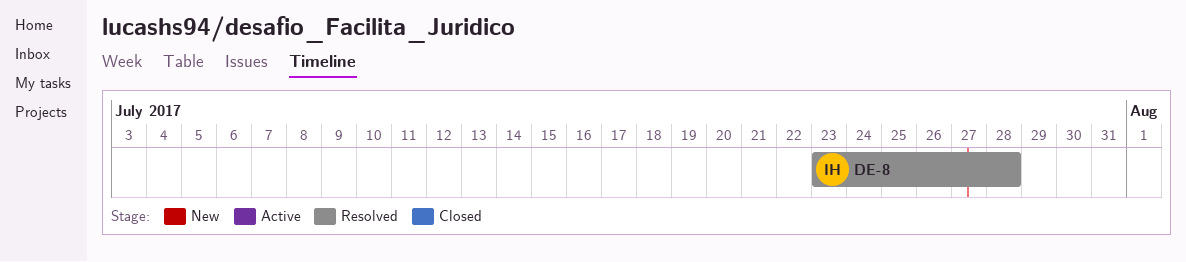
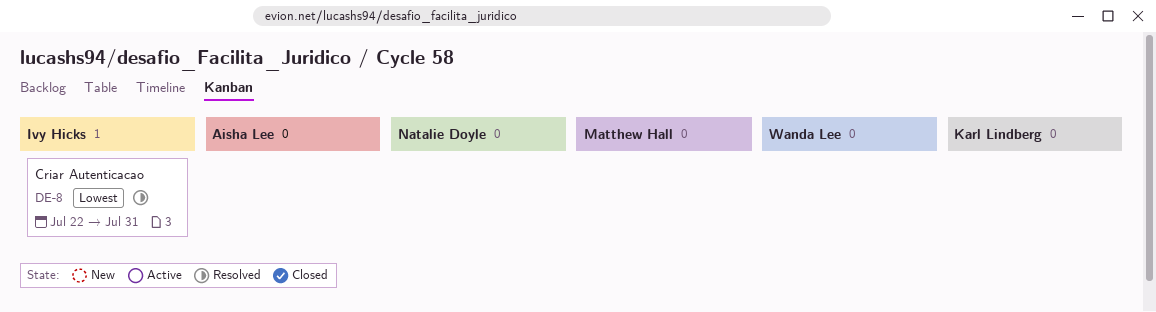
DE-8, start: Jul 23 -> Jul 22
DE-8, due: Jul 28 -> Jul 31

